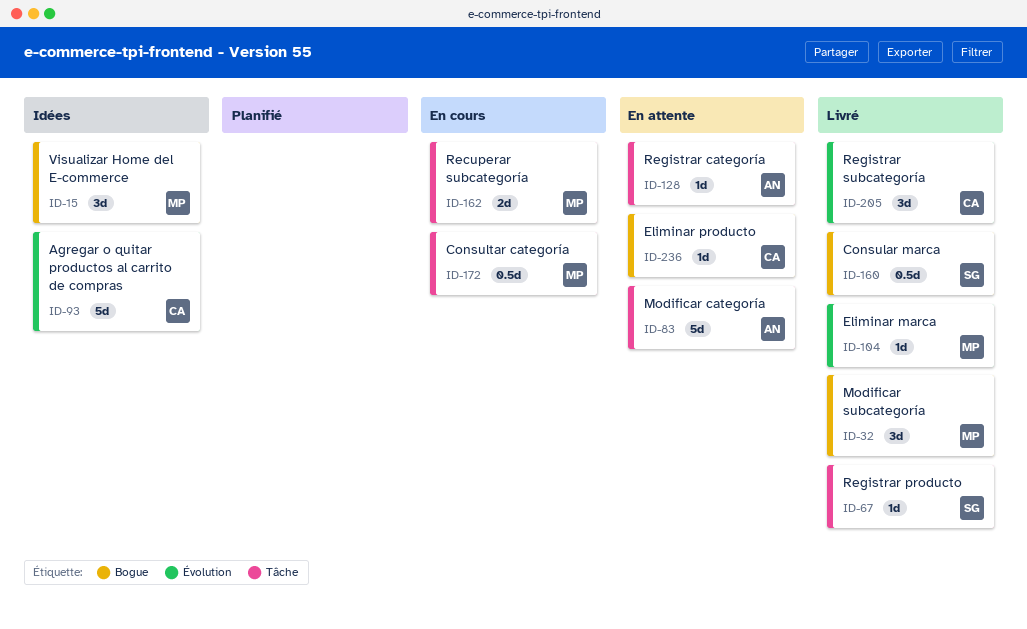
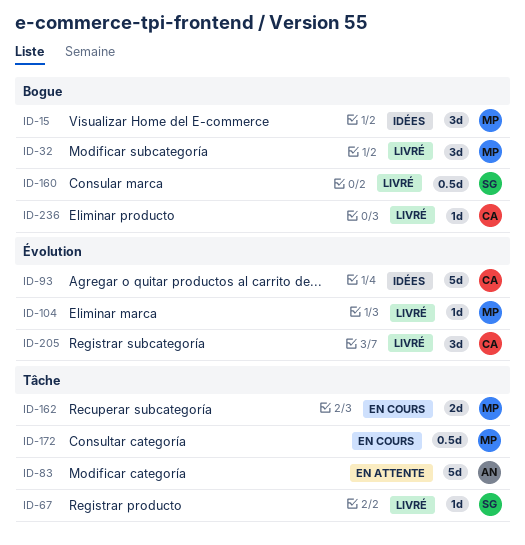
ID-128: present -> none
ID-236, status: En attente -> Livré

